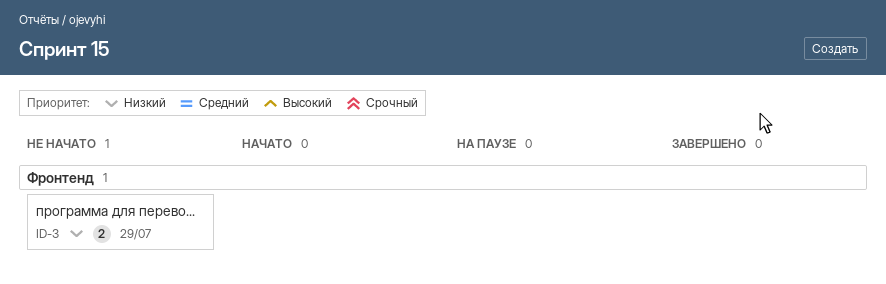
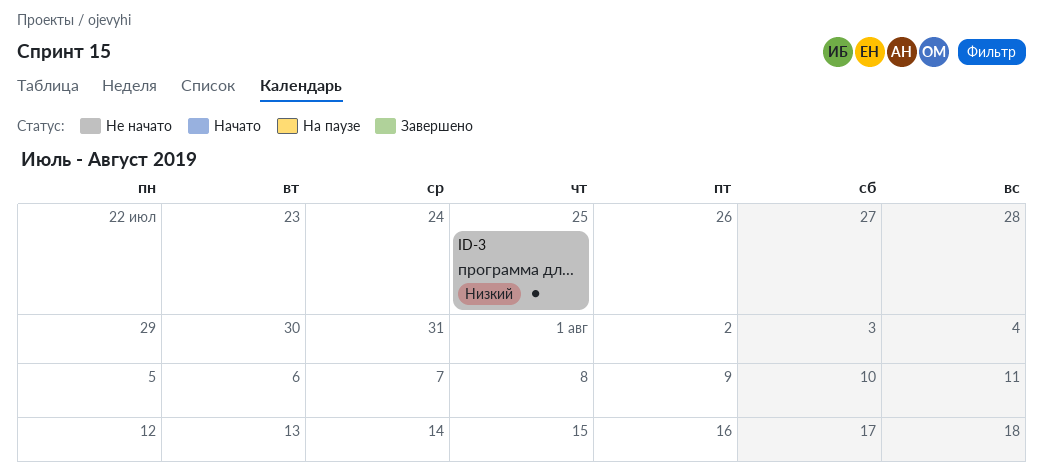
ID-3, estimate: 2 -> 1
ID-3, due: Jul 29 -> Jul 25

